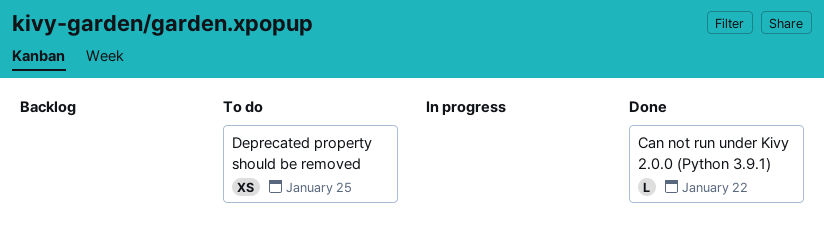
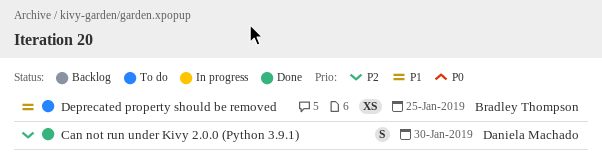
Can not run under Kivy 2.0.0 (Python 3.9.1), estimate: L -> S
Can not run under Kivy 2.0.0 (Python 3.9.1), due: Jan 22 -> Jan 30

